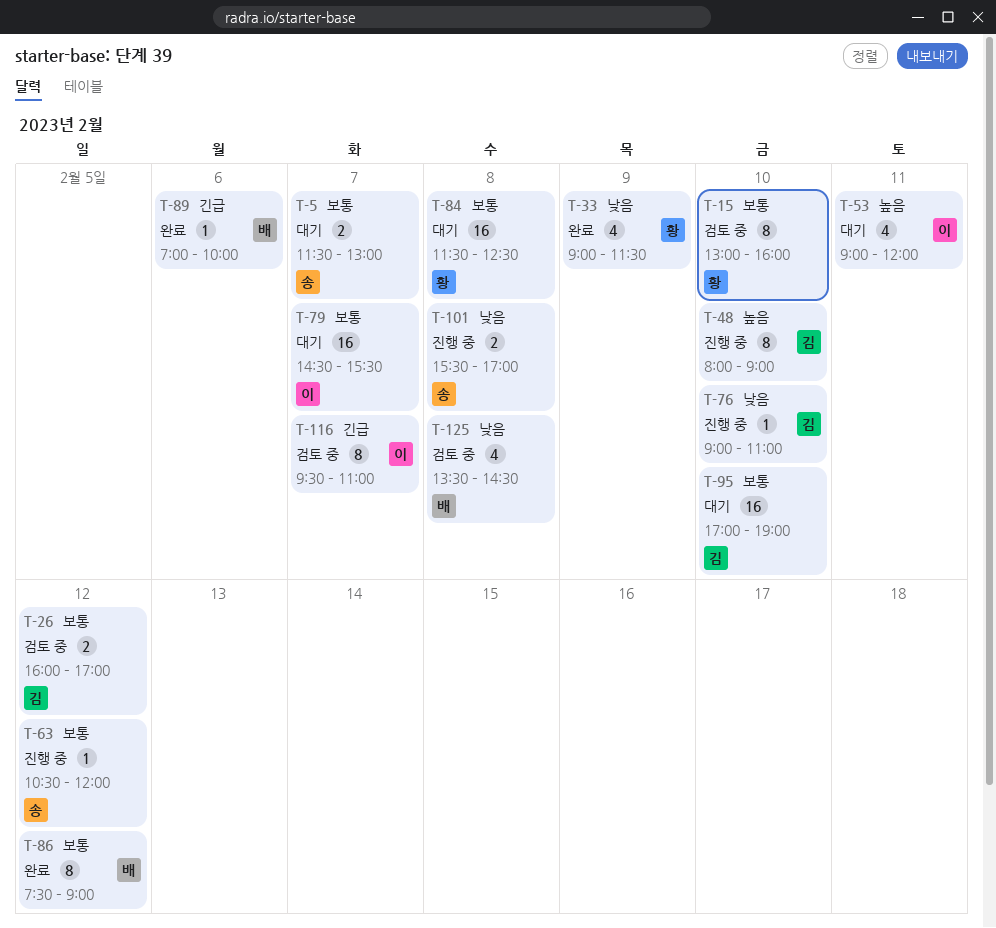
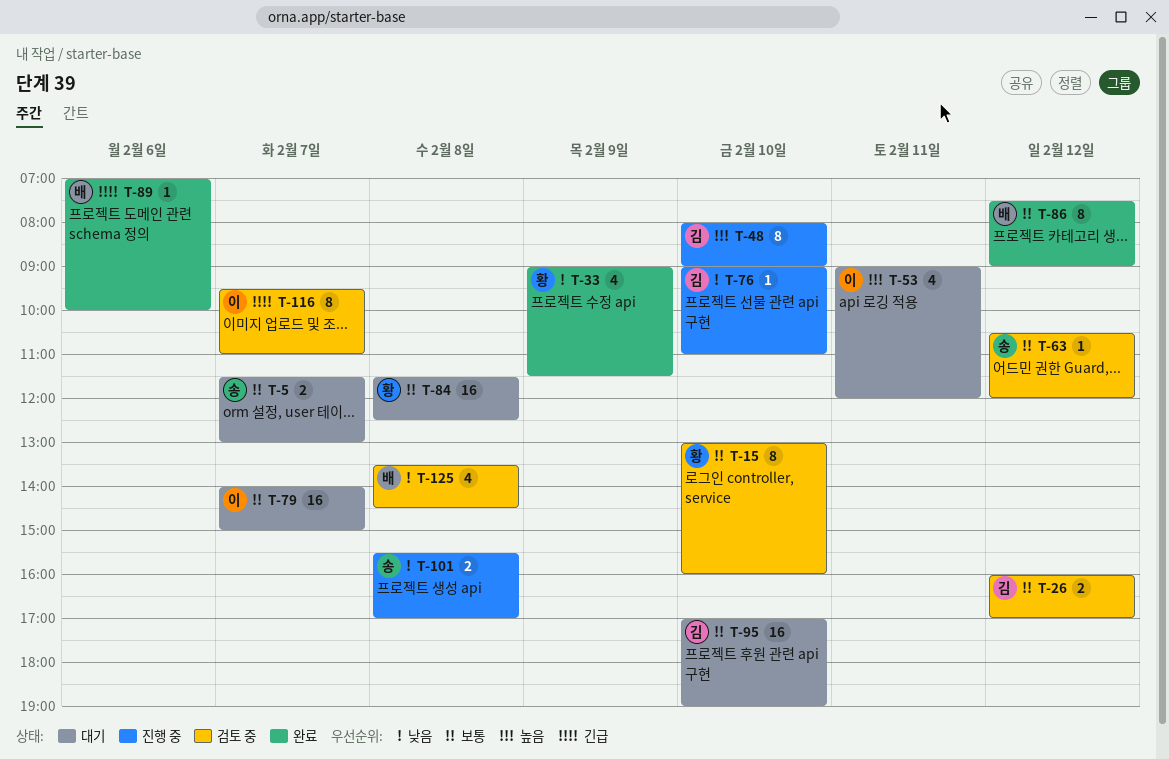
T-63, status: 진행 중 -> 검토 중
T-79, begins: 14:30 -> 14:00
T-79, ends: 15:30 -> 15:00

